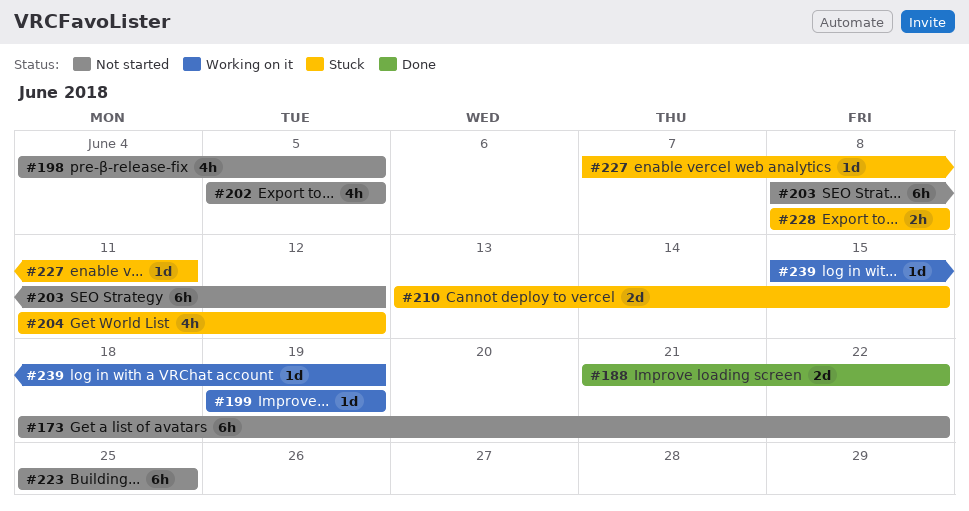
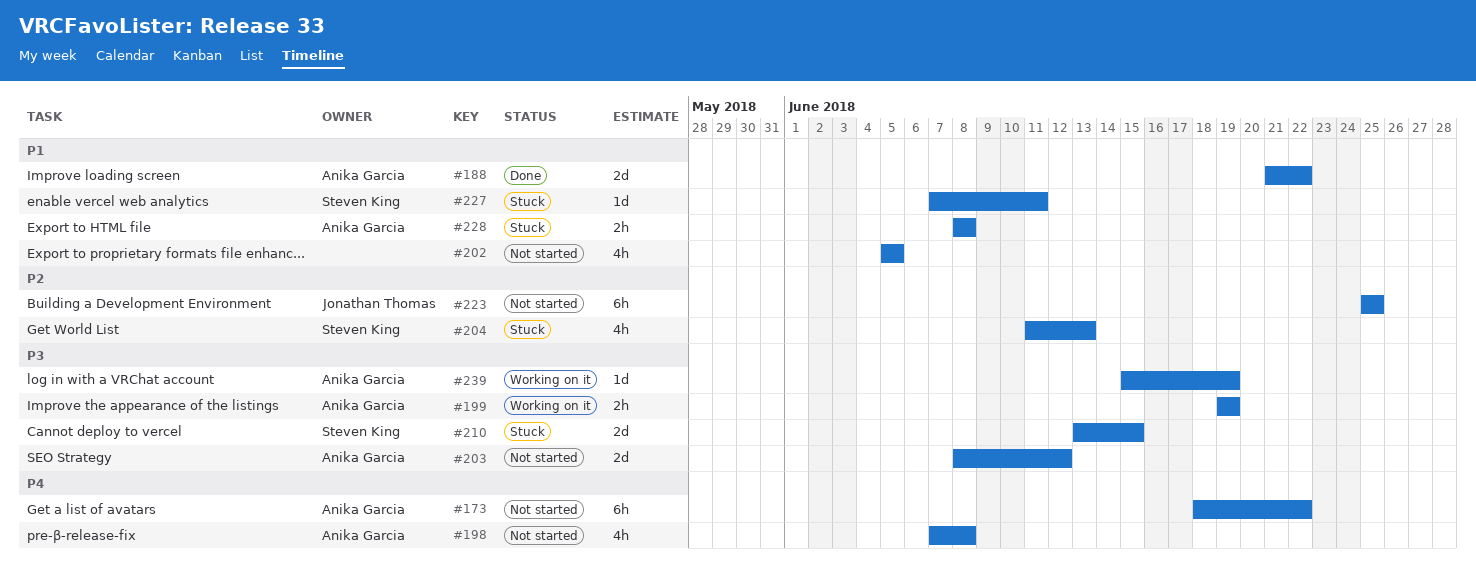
#198, start: Jun 4 -> Jun 7
#198, due: Jun 5 -> Jun 8
#199, estimate: 1d -> 2h
#203, estimate: 6h -> 2d
#204, due: Jun 12 -> Jun 13

